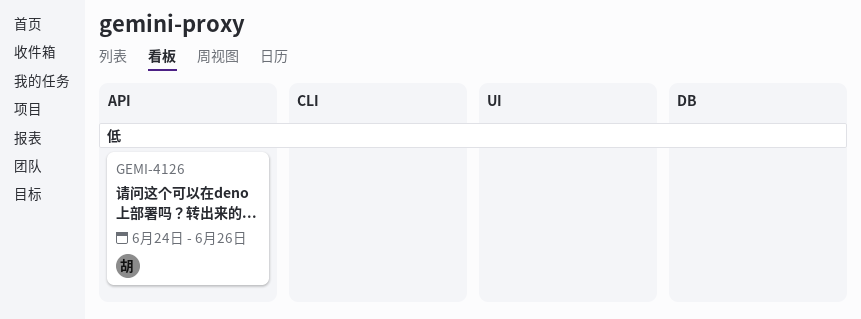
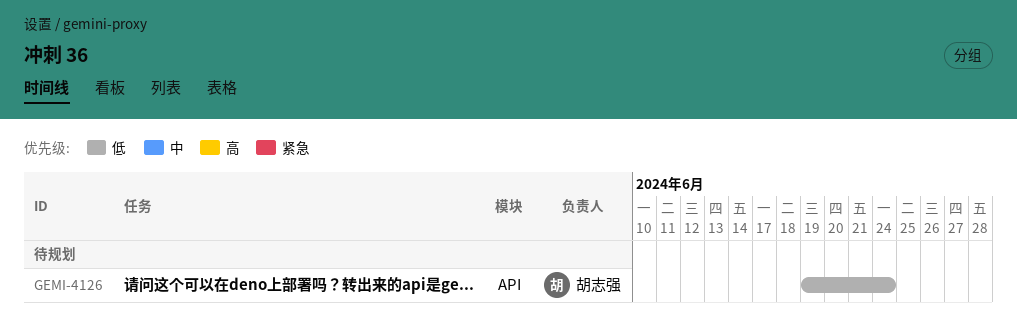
GEMI-4126, start: Jun 24 -> Jun 19
GEMI-4126, due: Jun 26 -> Jun 24

